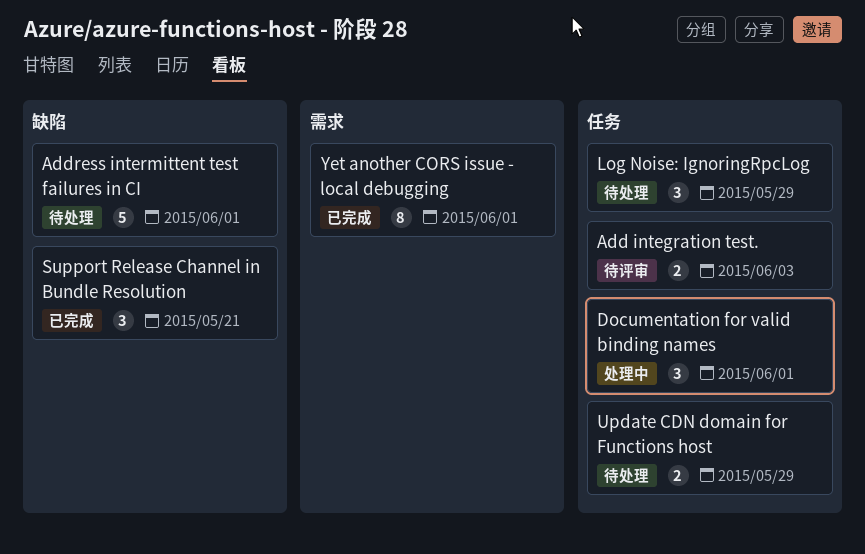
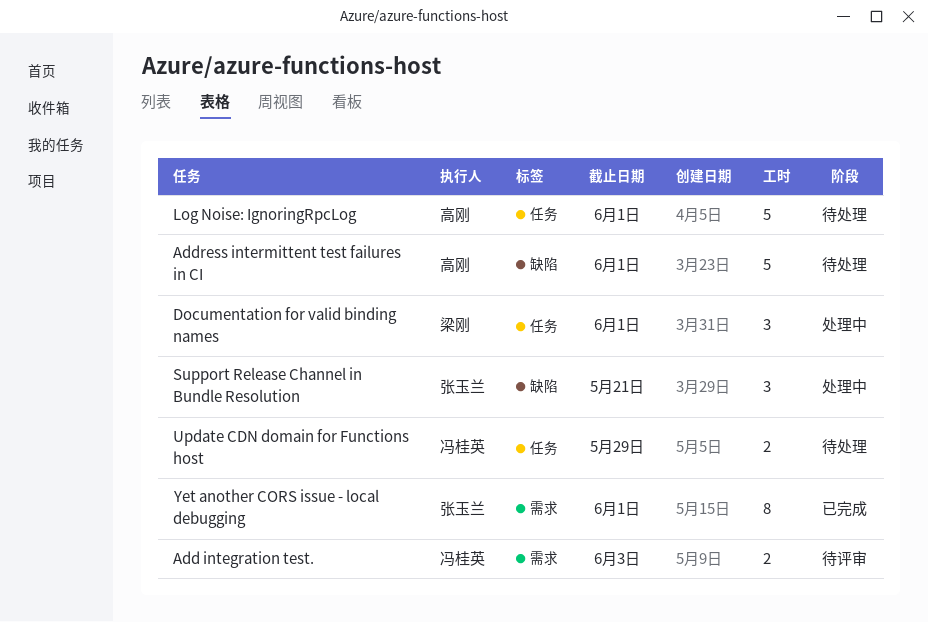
Add integration test., label: 任务 -> 需求
Log Noise: IgnoringRpcLog, estimate: 3 -> 5
Log Noise: IgnoringRpcLog, due: May 29 -> Jun 1
Support Release Channel in Bundle Resolution, status: 已完成 -> 处理中

